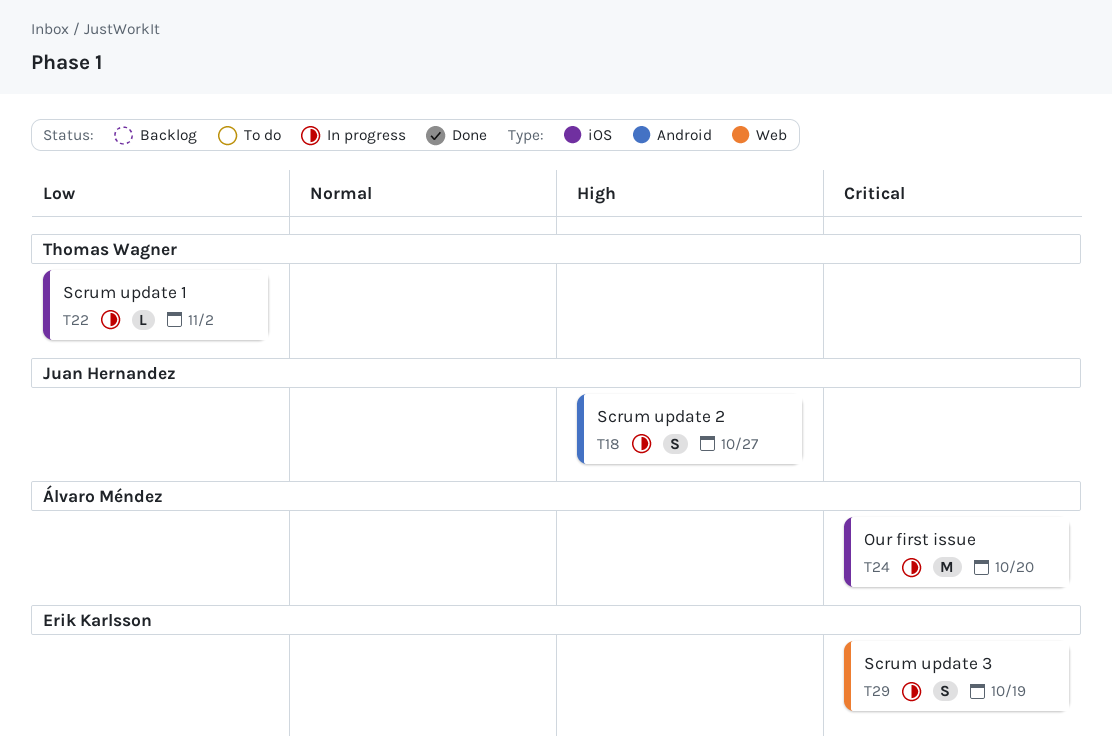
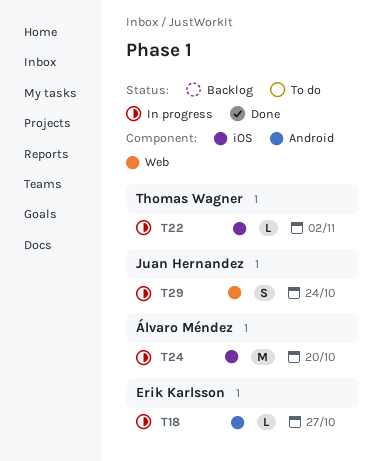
T18, owner: Juan Hernandez -> Erik Karlsson
T18, estimate: S -> L
T29, owner: Erik Karlsson -> Juan Hernandez
T29, due: Oct 19 -> Oct 24

